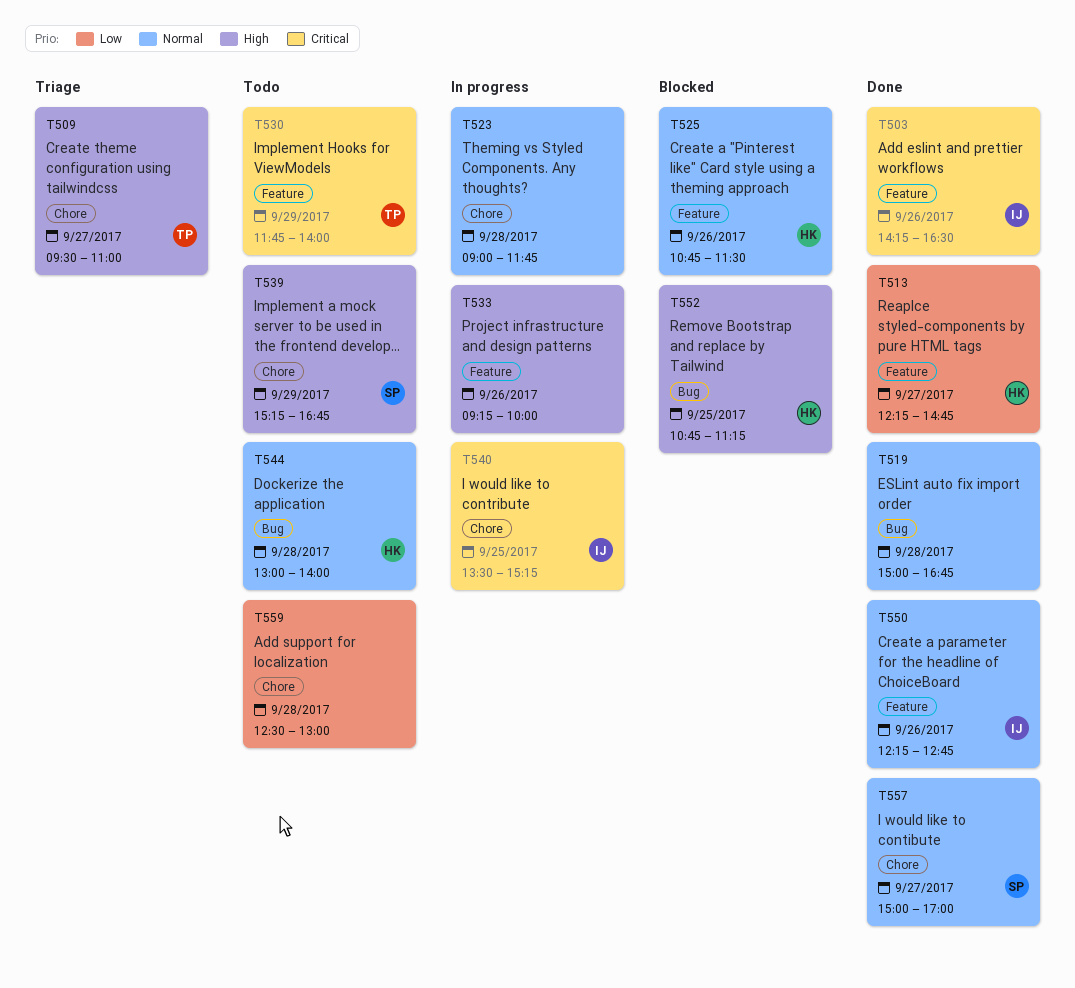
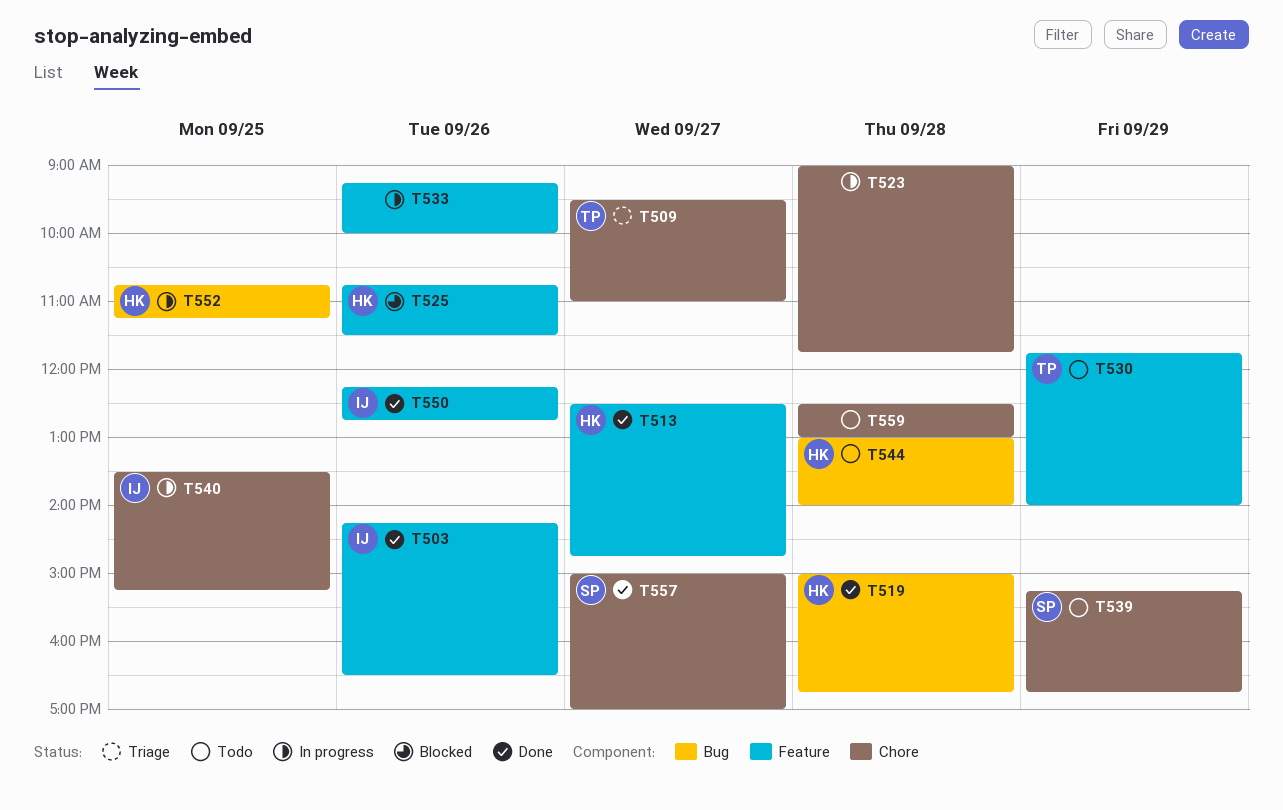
T513, begins: 12:15 -> 12:30
T519, owner: none -> HK
T552, status: Blocked -> In progress

